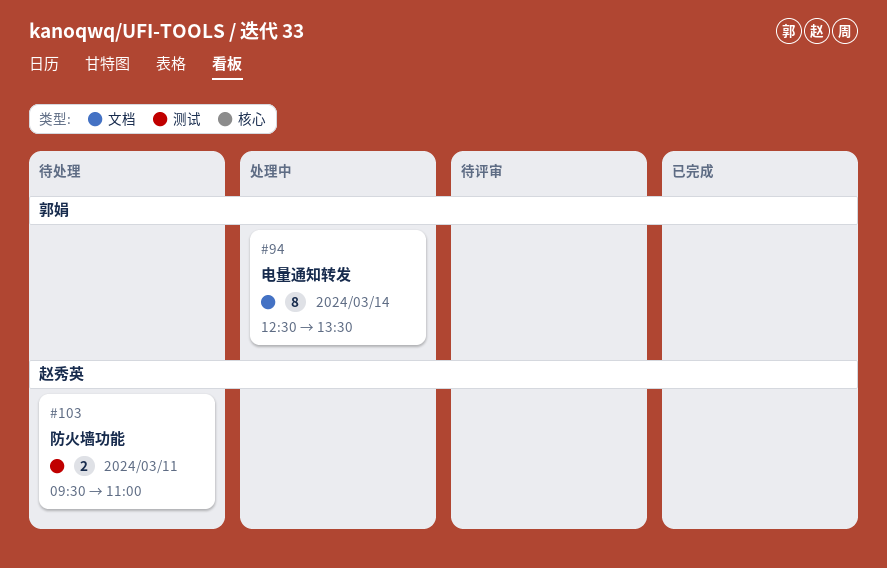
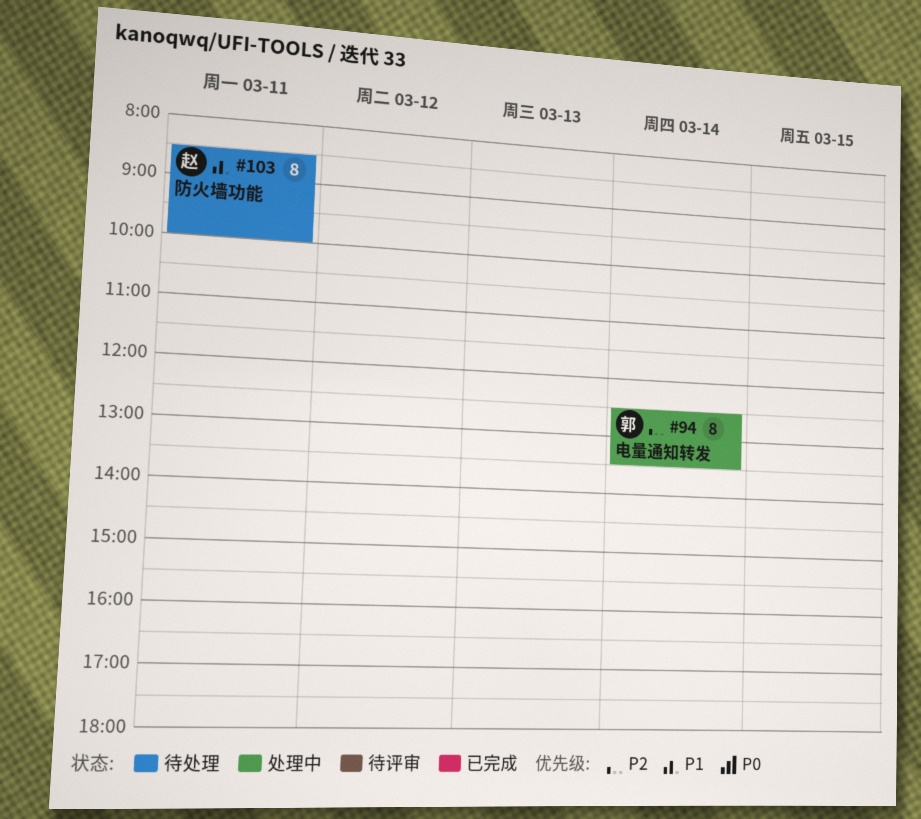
#103, estimate: 2 -> 8
#103, begins: 09:30 -> 08:30
#103, ends: 11:00 -> 10:00

